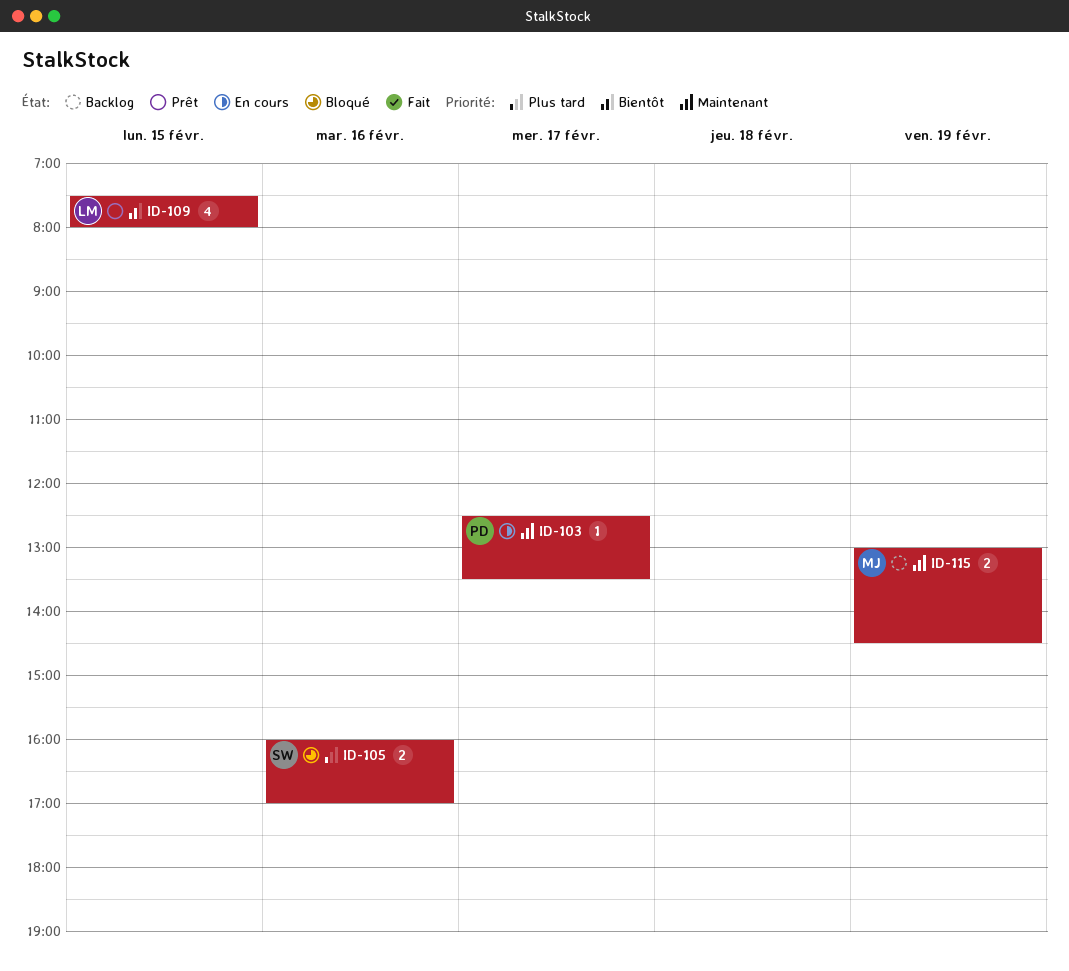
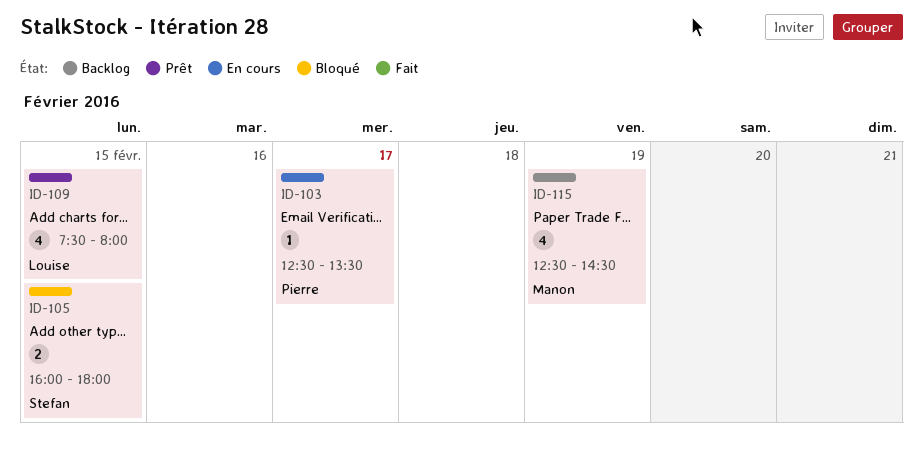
ID-105, day: Feb 16 -> Feb 15
ID-105, ends: 17:00 -> 18:00
ID-115, estimate: 2 -> 4
ID-115, begins: 13:00 -> 12:30

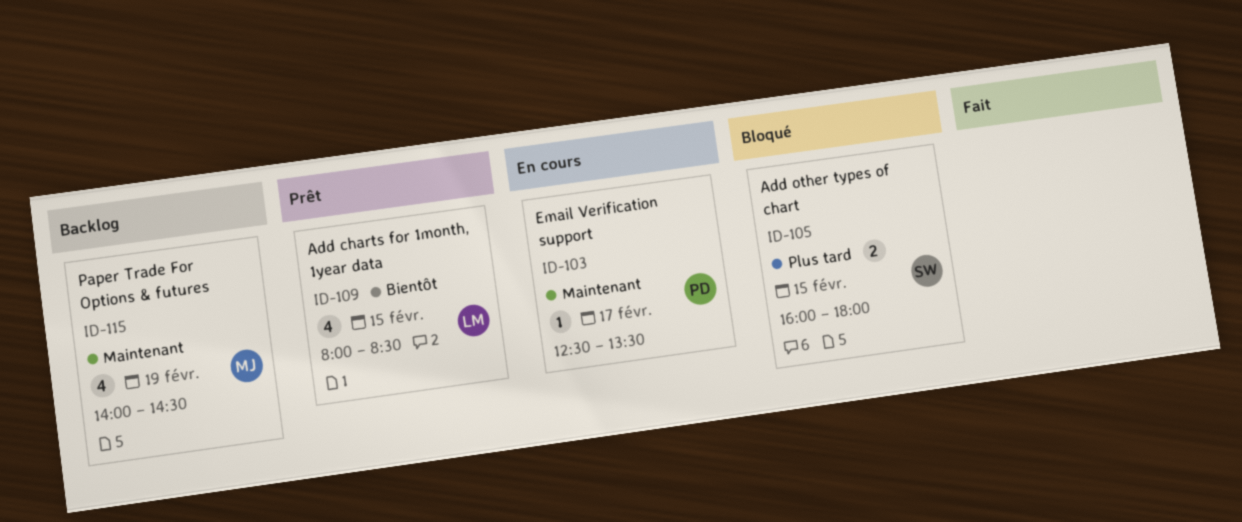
ID-109, begins: 07:30 -> 08:00
ID-109, ends: 08:00 -> 08:30
ID-115, begins: 12:30 -> 14:00

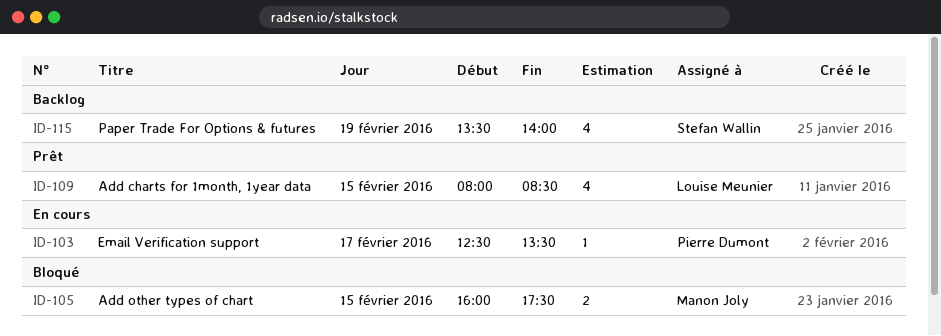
ID-105, owner: Stefan Wallin -> Manon Joly
ID-105, ends: 18:00 -> 17:30
ID-115, owner: Manon Joly -> Stefan Wallin
ID-115, begins: 14:00 -> 13:30
ID-115, ends: 14:30 -> 14:00

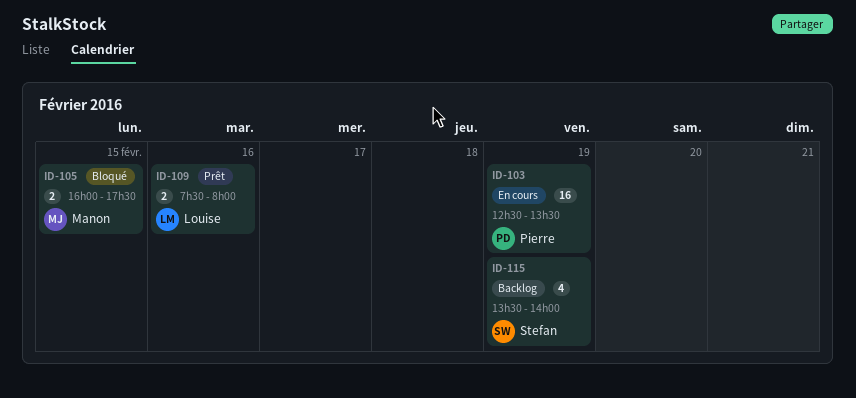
ID-103, estimate: 1 -> 16
ID-103, day: Feb 17 -> Feb 19
ID-109, estimate: 4 -> 2
ID-109, day: Feb 15 -> Feb 16
ID-109, begins: 08:00 -> 07:30
ID-109, ends: 08:30 -> 08:00

